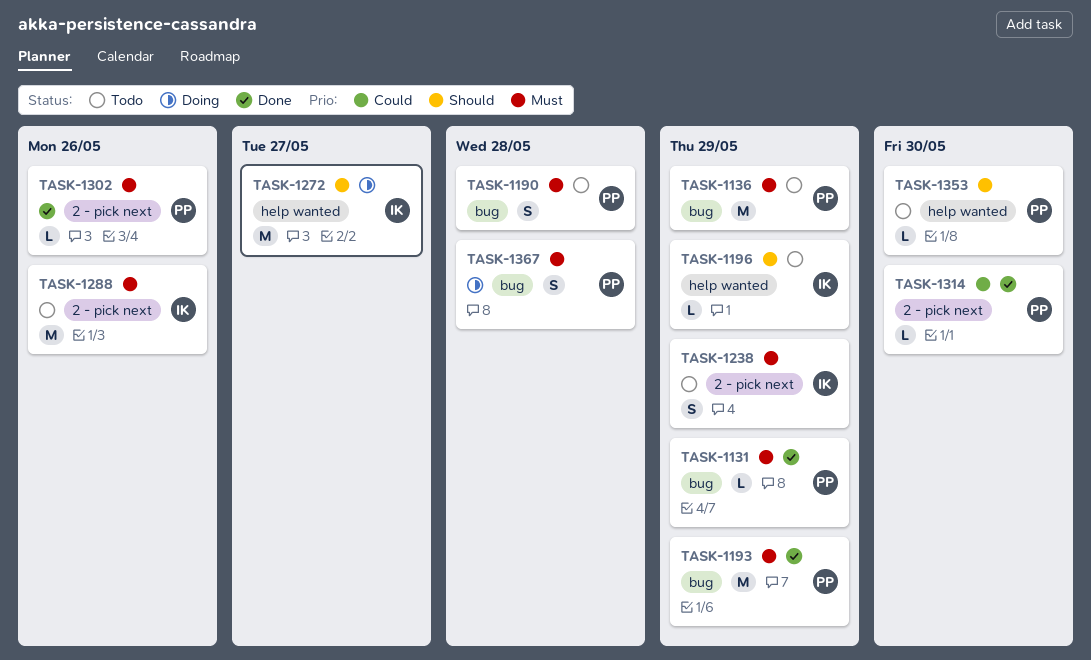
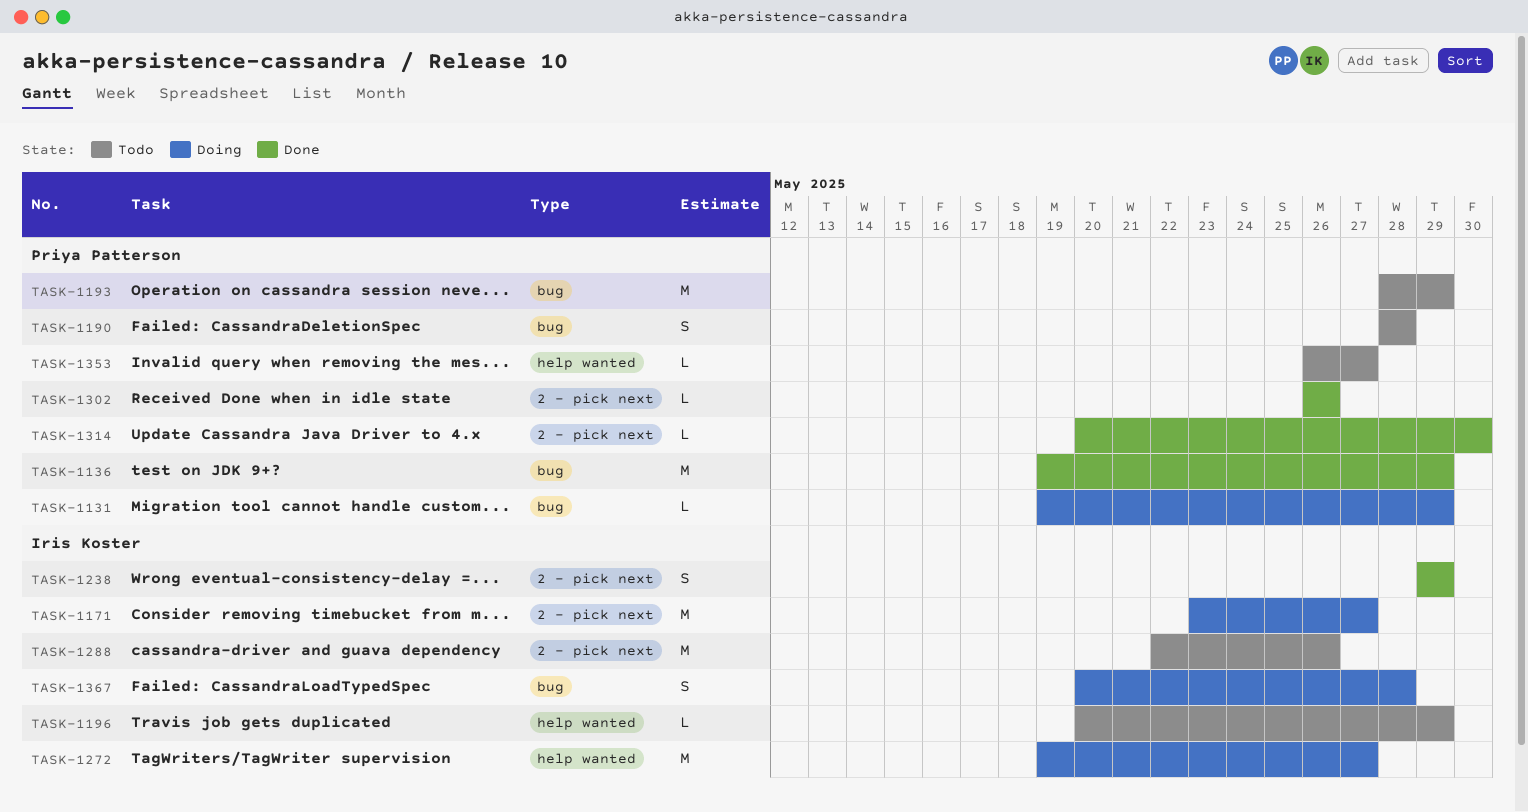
TASK-1131, status: Done -> Doing
TASK-1136, status: Todo -> Done
TASK-1171: none -> present
TASK-1193, status: Done -> Todo
TASK-1238, status: Todo -> Done
TASK-1353, due: May 30 -> May 27
TASK-1367, owner: Priya Patterson -> Iris Koster

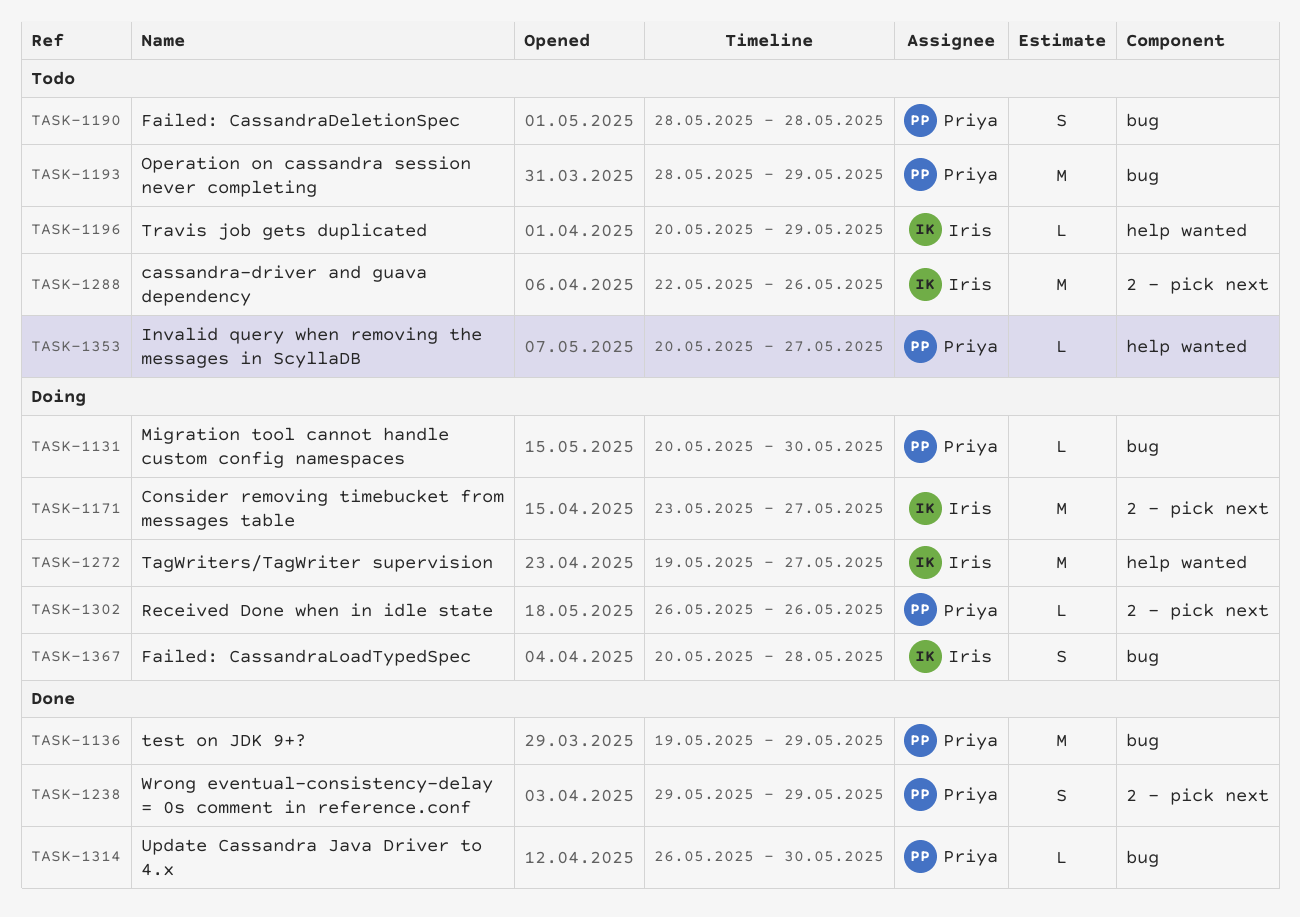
TASK-1131, start: May 19 -> May 20
TASK-1131, due: May 29 -> May 30
TASK-1238, owner: Iris Koster -> Priya Patterson
TASK-1302, status: Done -> Doing
TASK-1314, label: 2 - pick next -> bug
TASK-1314, start: May 20 -> May 26
TASK-1353, start: May 26 -> May 20

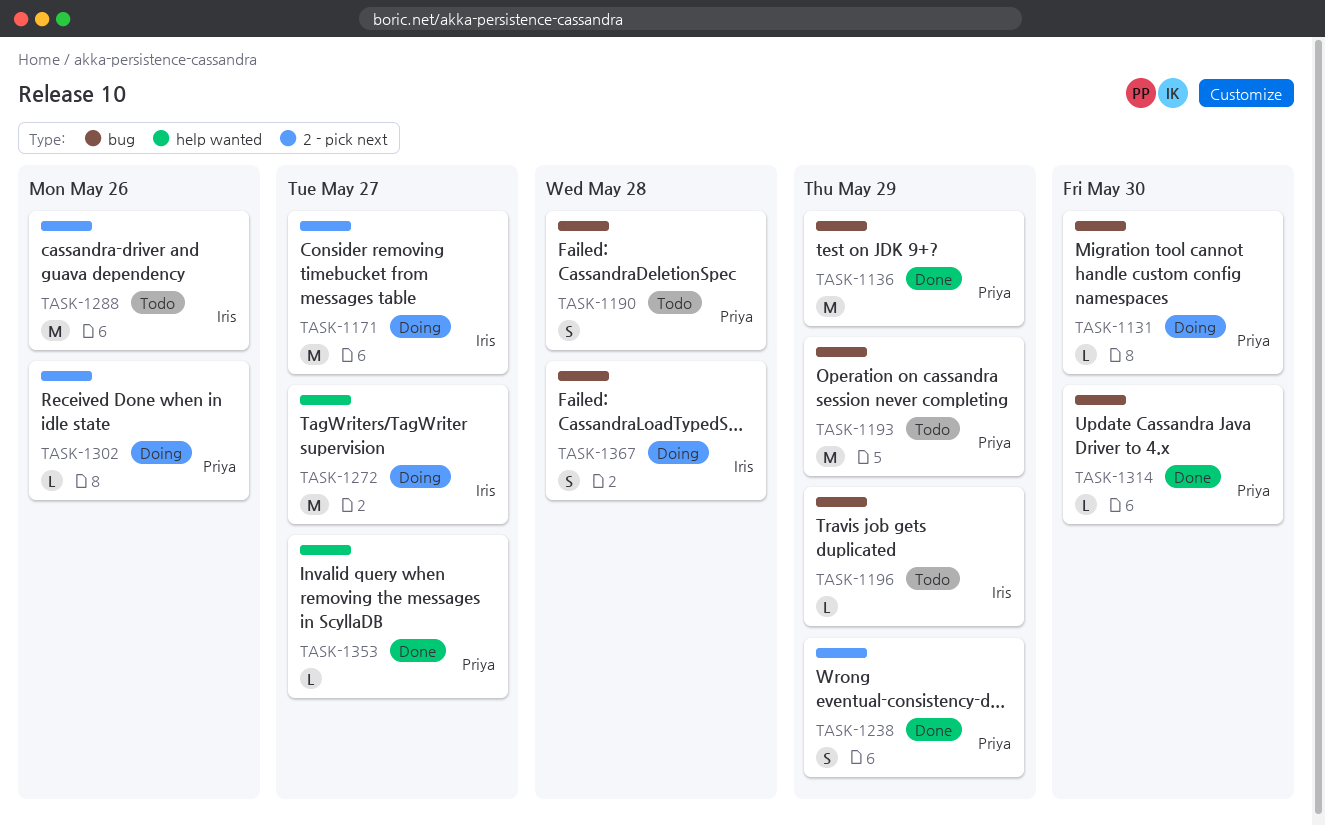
TASK-1196, label: help wanted -> bug
TASK-1353, status: Todo -> Done

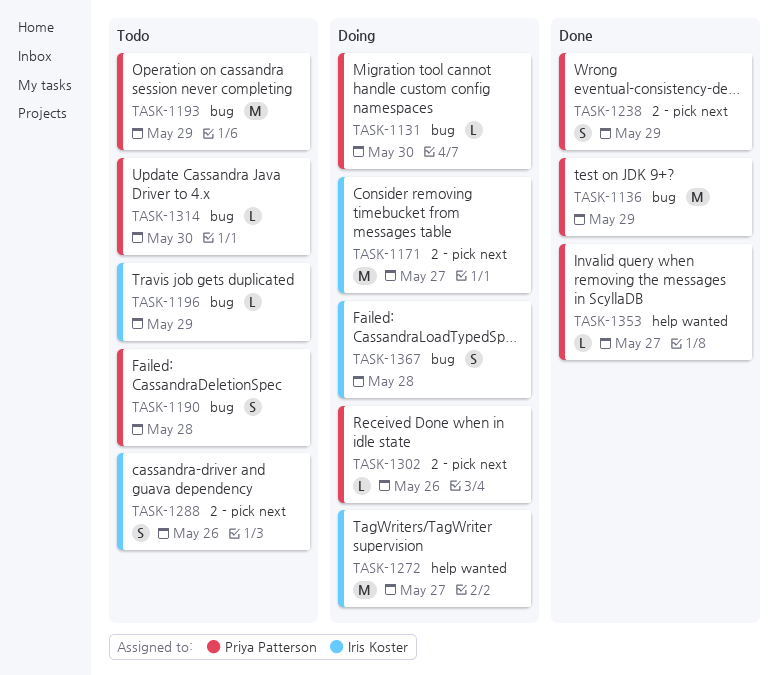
TASK-1288, estimate: M -> S
TASK-1314, status: Done -> Todo

